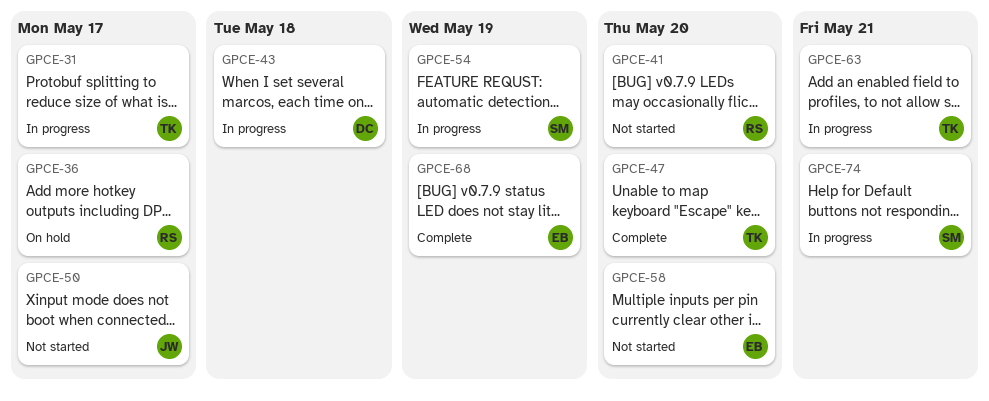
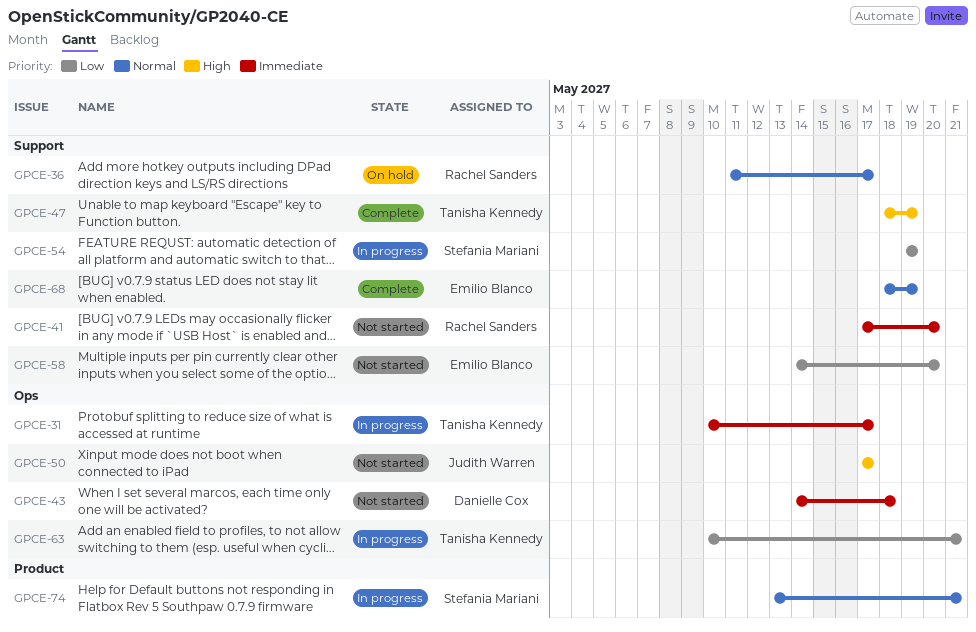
GPCE-43, status: In progress -> Not started
GPCE-47, due: May 20 -> May 19

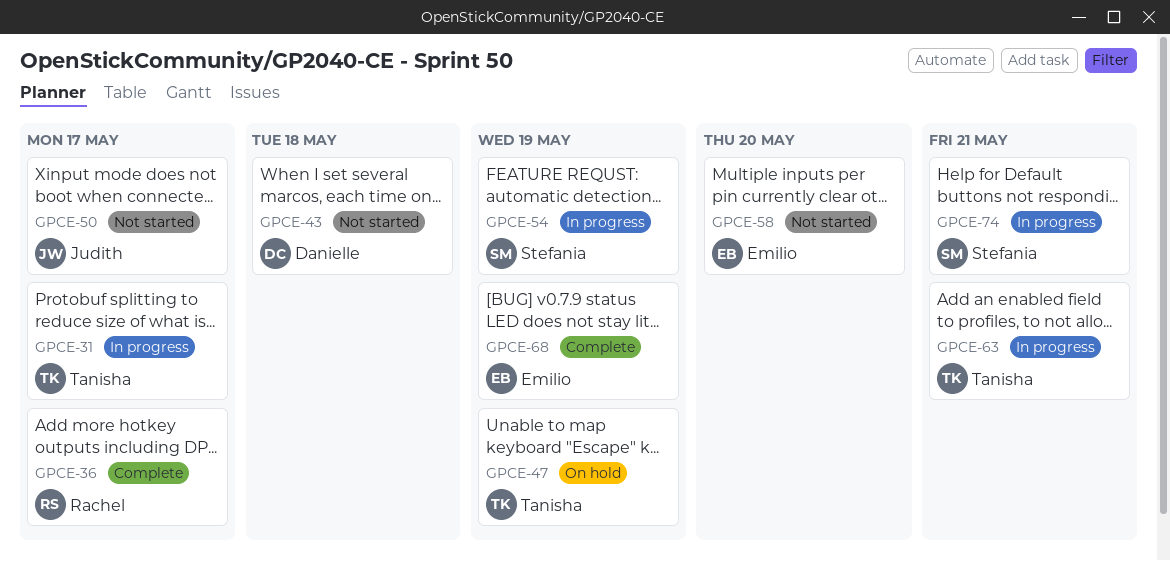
GPCE-36, status: On hold -> Complete
GPCE-41: present -> none
GPCE-47, status: Complete -> On hold

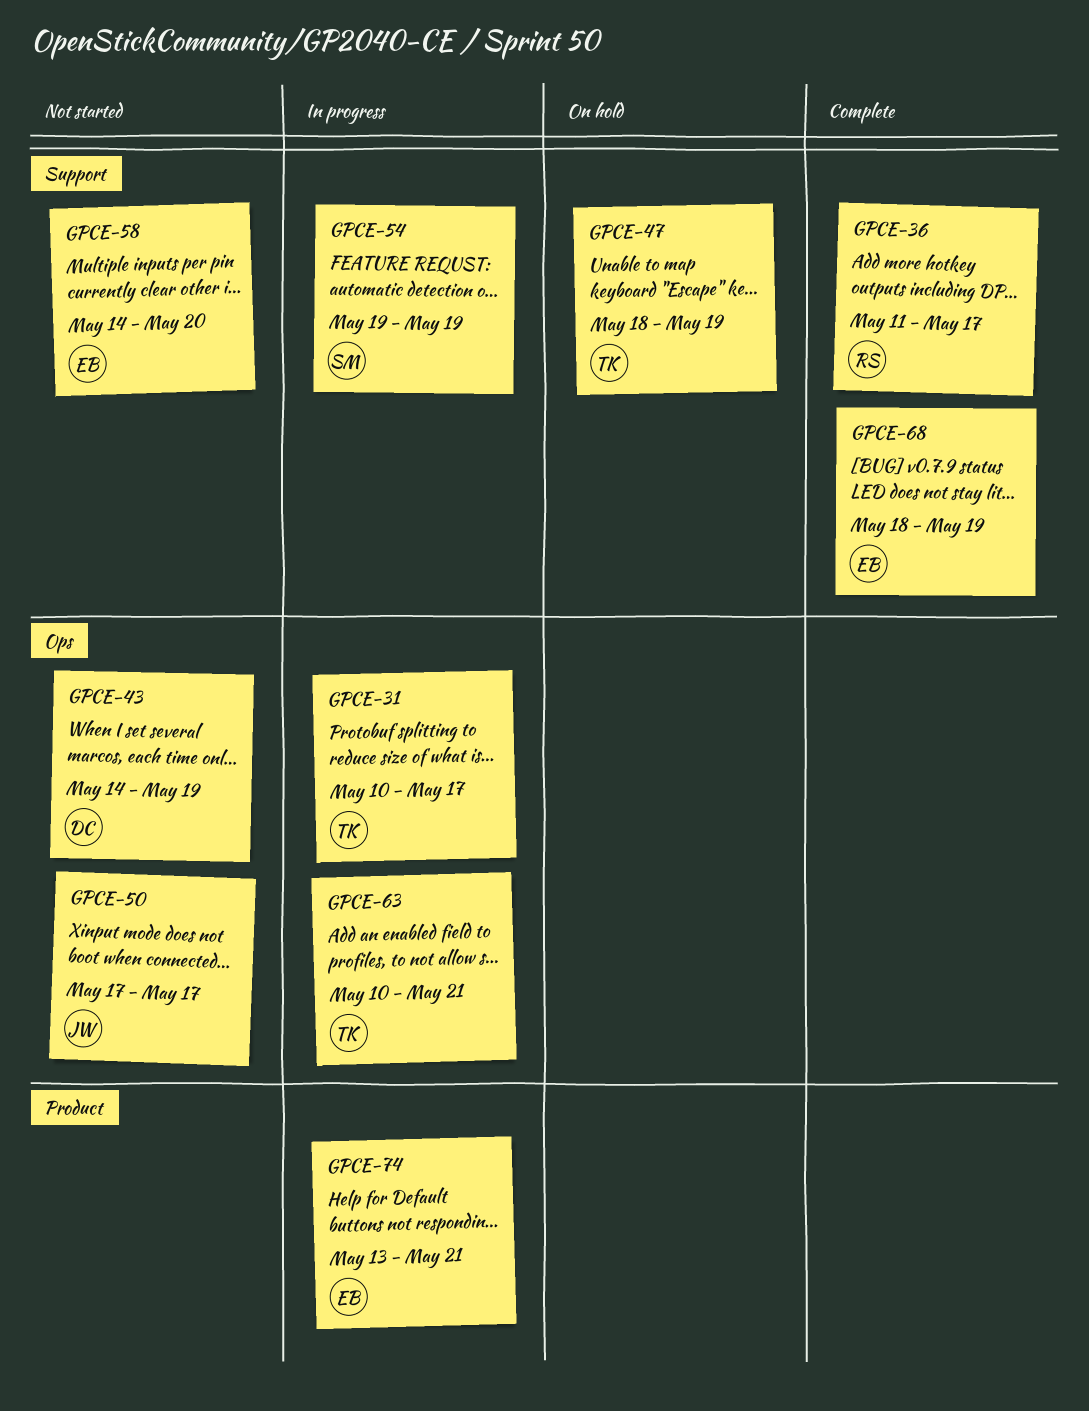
GPCE-43, due: May 18 -> May 19
GPCE-74, owner: Stefania -> Emilio

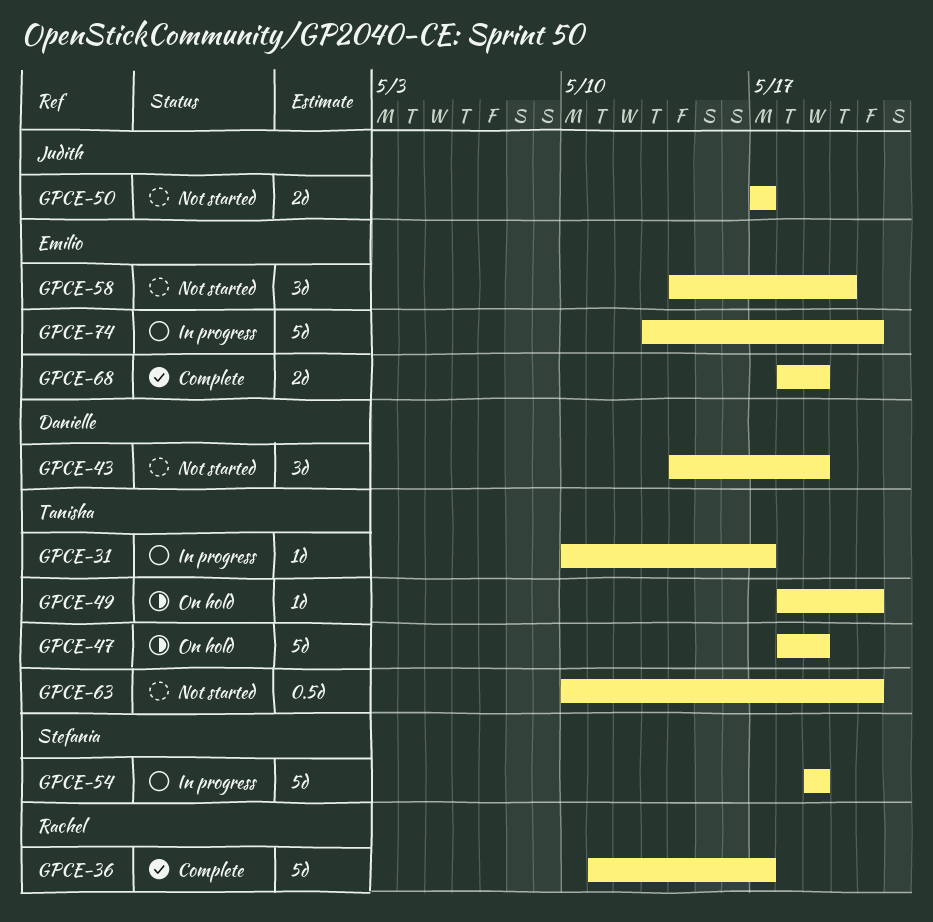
GPCE-49: none -> present
GPCE-63, status: In progress -> Not started

